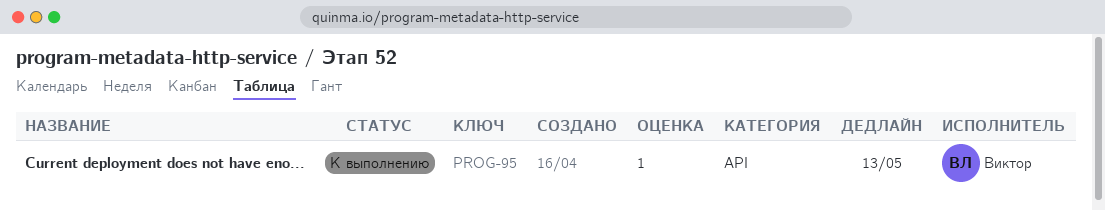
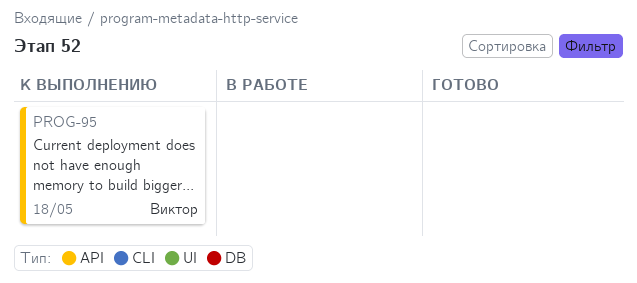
PROG-95, due: May 13 -> May 18

